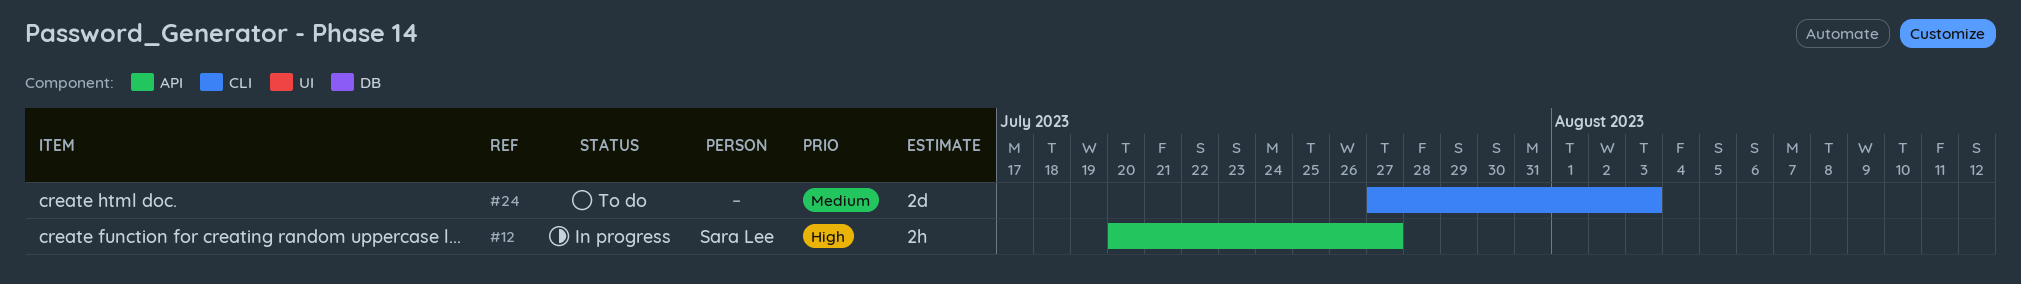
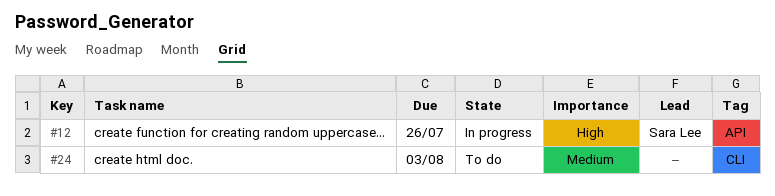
#12, due: Jul 27 -> Jul 26

